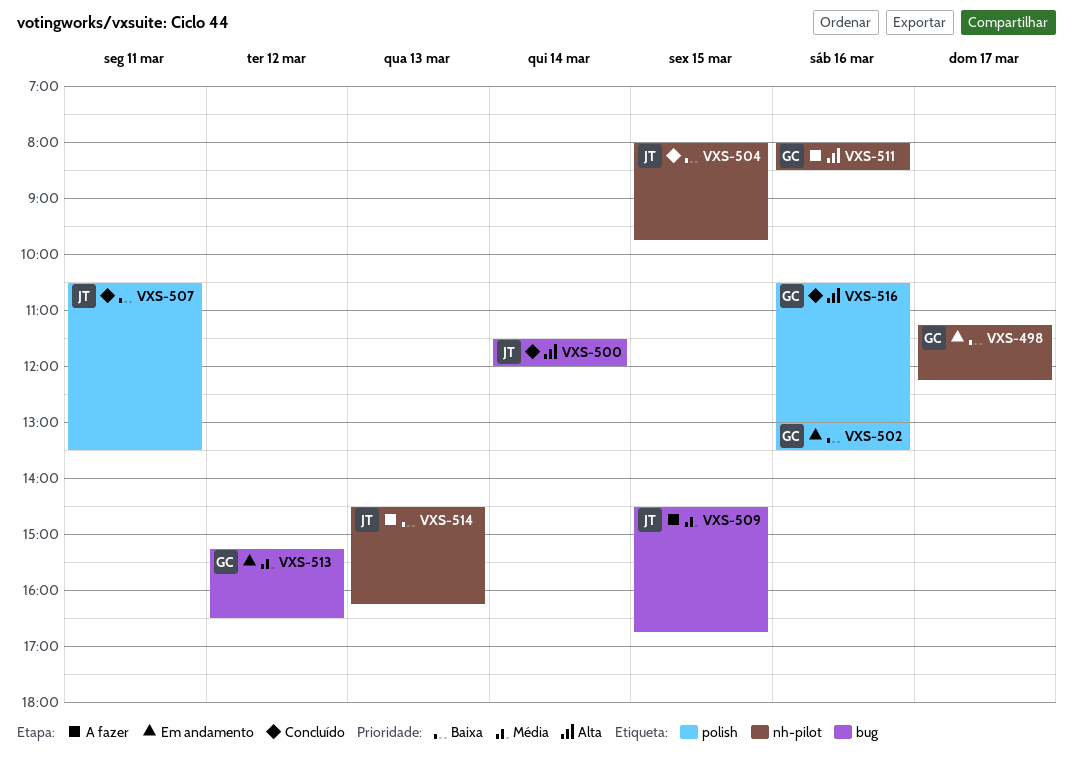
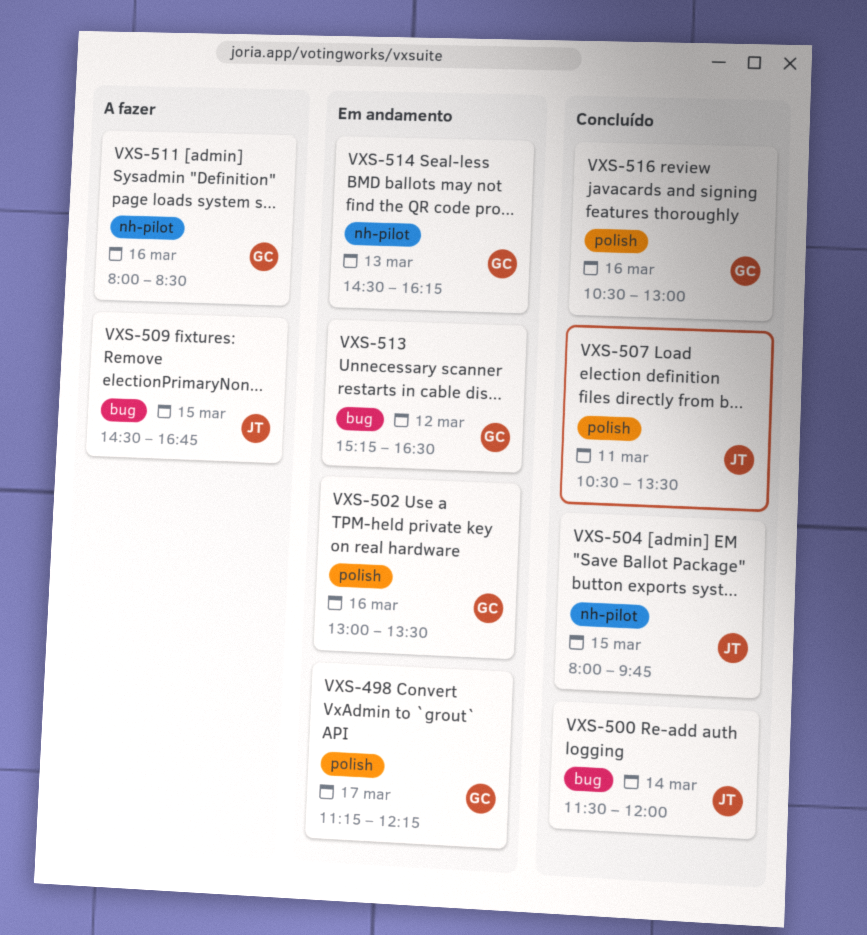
VXS-498, label: nh-pilot -> polish
VXS-514, status: A fazer -> Em andamento
VXS-514, owner: JT -> GC

